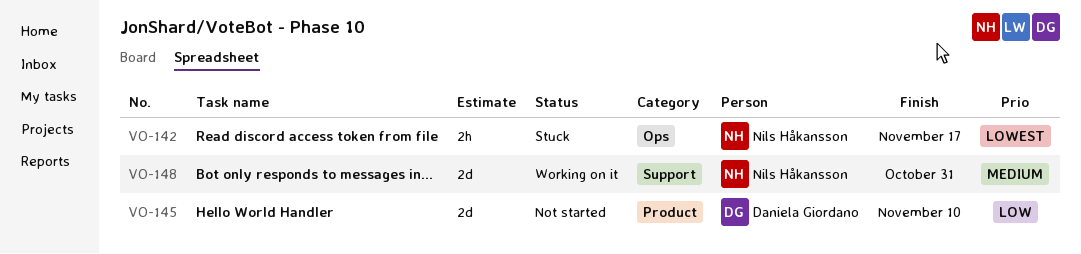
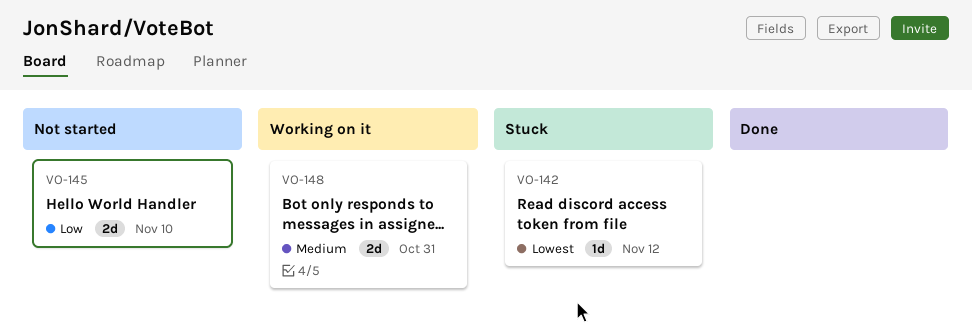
VO-142, estimate: 2h -> 1d
VO-142, due: Nov 17 -> Nov 12

